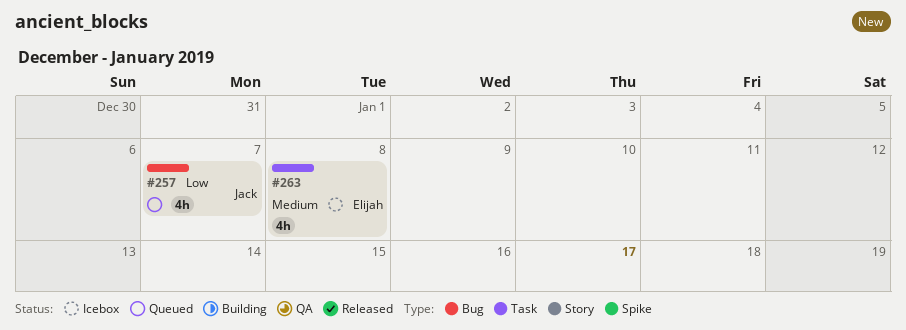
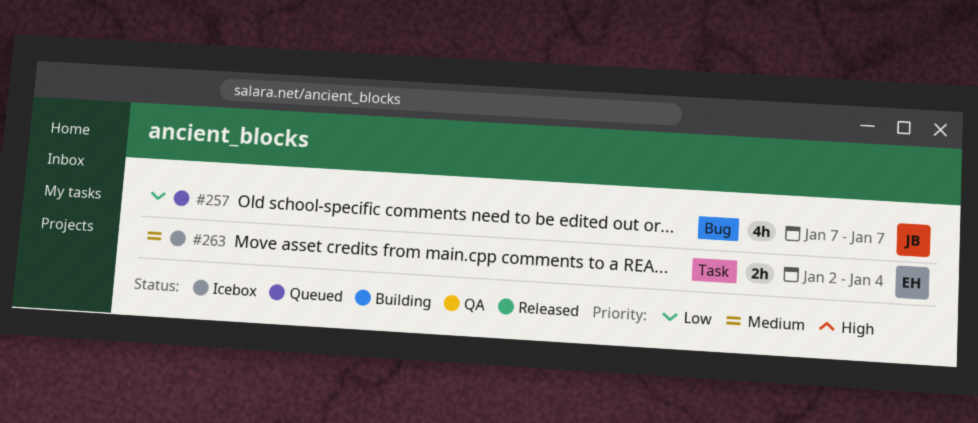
#263, estimate: 4h -> 2h
#263, due: Jan 8 -> Jan 4

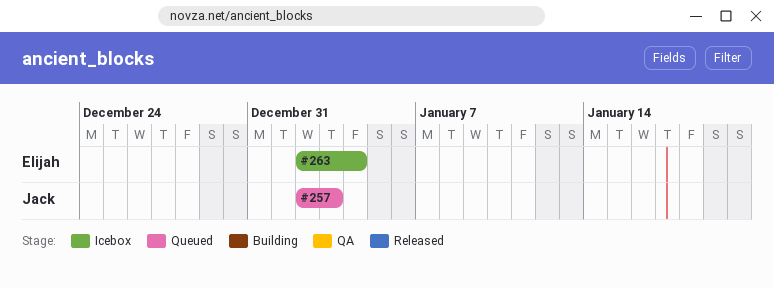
#257, start: Jan 7 -> Jan 2
#257, due: Jan 7 -> Jan 3

